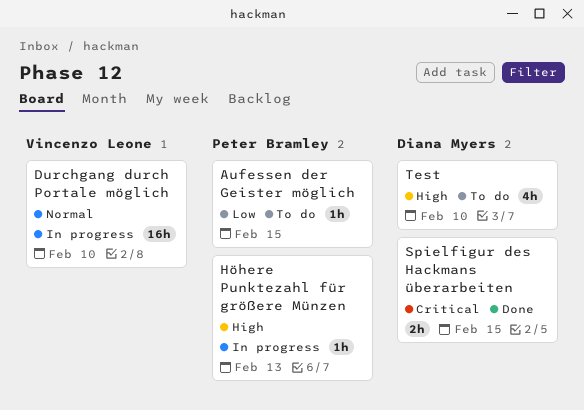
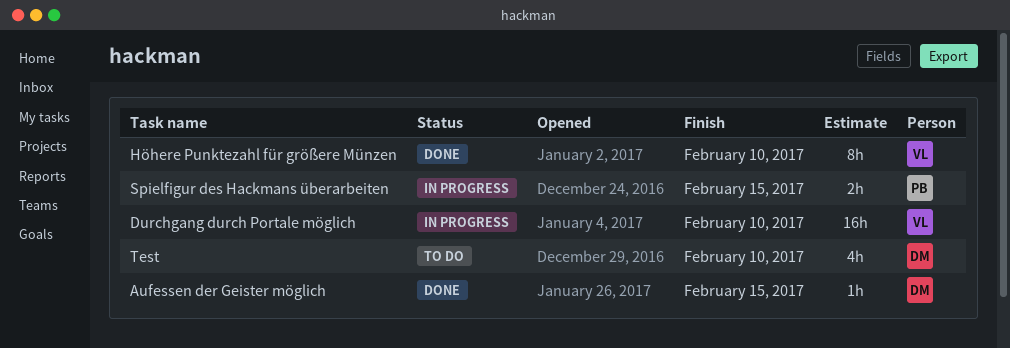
Aufessen der Geister möglich, status: To do -> Done
Aufessen der Geister möglich, owner: Peter Bramley -> Diana Myers
Höhere Punktezahl für größere Münzen, status: In progress -> Done
Höhere Punktezahl für größere Münzen, owner: Peter Bramley -> Vincenzo Leone
Höhere Punktezahl für größere Münzen, estimate: 1h -> 8h
Höhere Punktezahl für größere Münzen, due: Feb 13 -> Feb 10
Spielfigur des Hackmans überarbeiten, status: Done -> In progress
Spielfigur des Hackmans überarbeiten, owner: Diana Myers -> Peter Bramley

